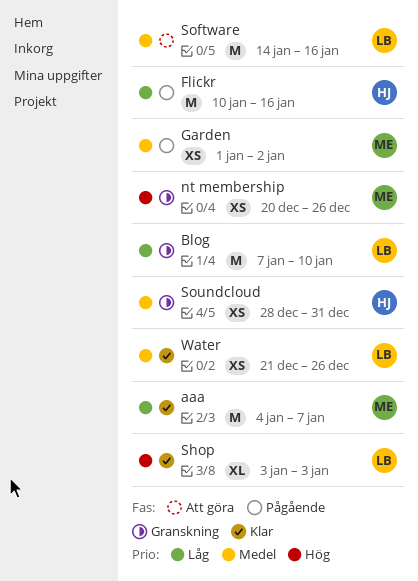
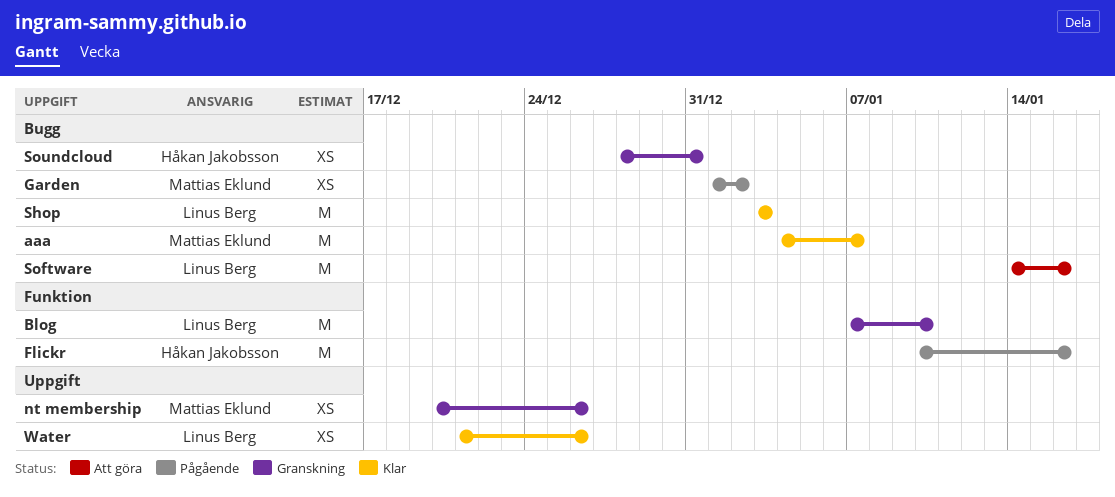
Shop, estimate: XL -> M

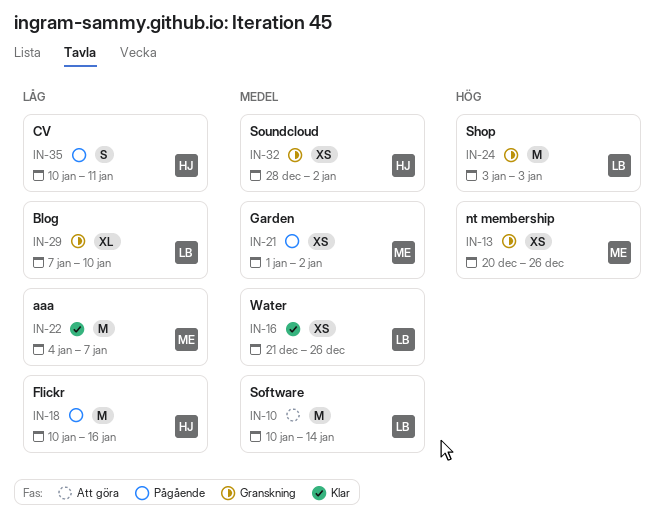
Blog, estimate: M -> XL
CV: none -> present
Shop, status: Klar -> Granskning
Software, start: Jan 14 -> Jan 10
Software, due: Jan 16 -> Jan 14
Soundcloud, due: Dec 31 -> Jan 2

